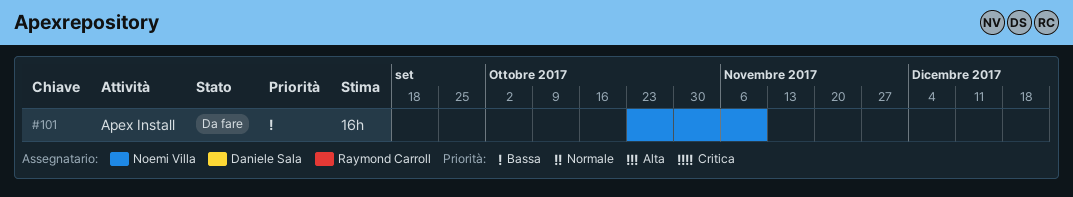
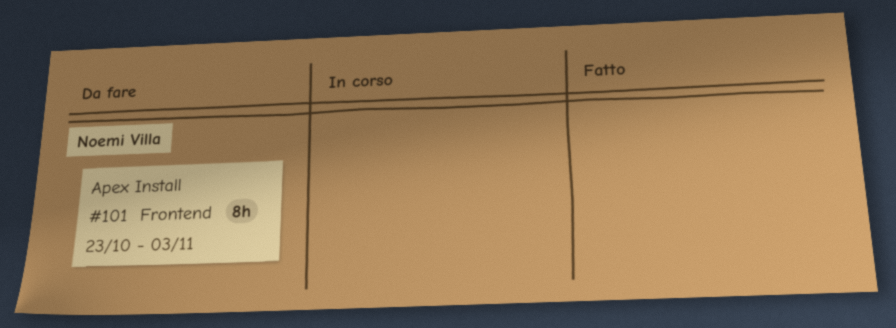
#101, estimate: 16h -> 8h
#101, due: Nov 10 -> Nov 3

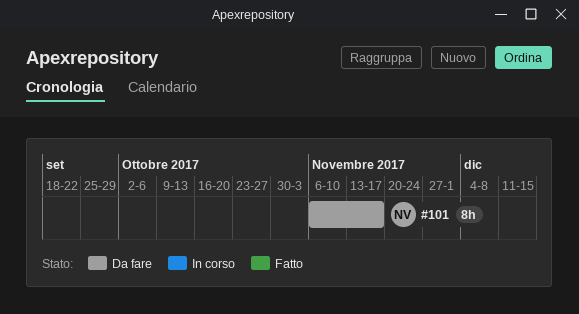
#101, start: Oct 23 -> Nov 6
#101, due: Nov 3 -> Nov 17

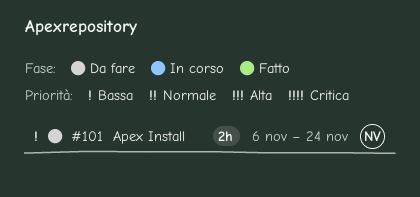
#101, estimate: 8h -> 2h
#101, due: Nov 17 -> Nov 24

